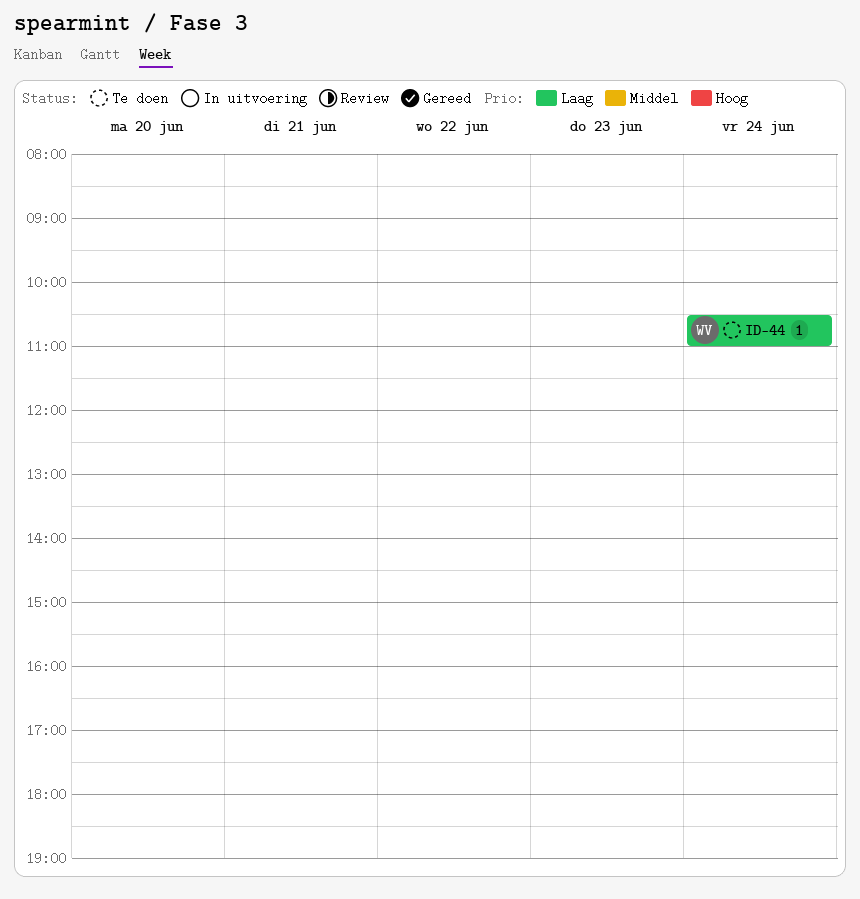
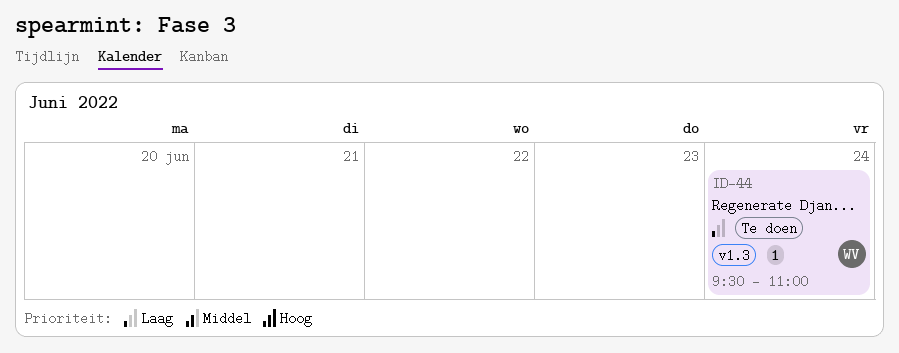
ID-44, begins: 10:30 -> 09:30

